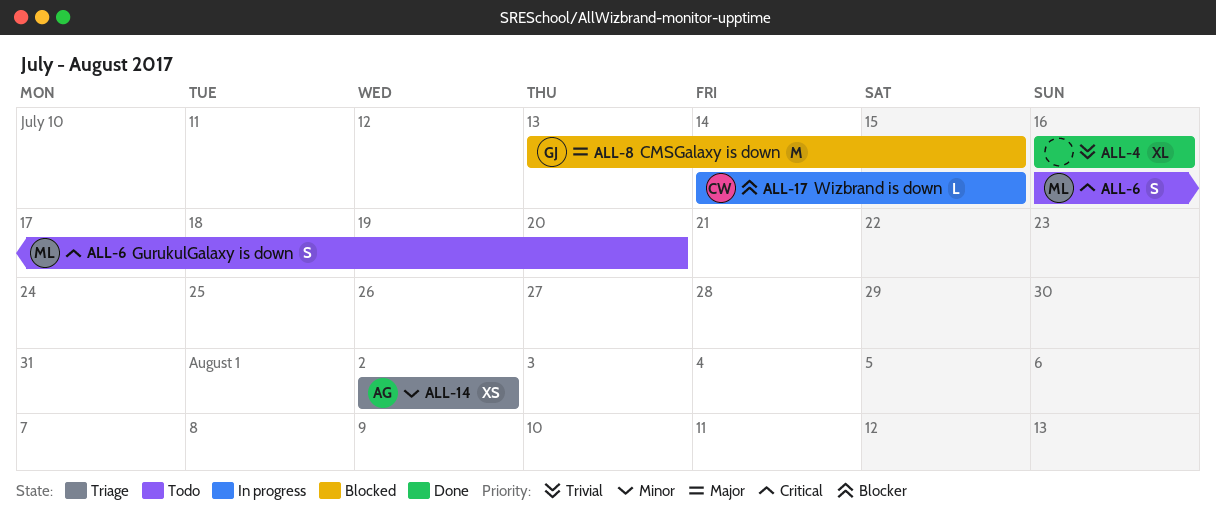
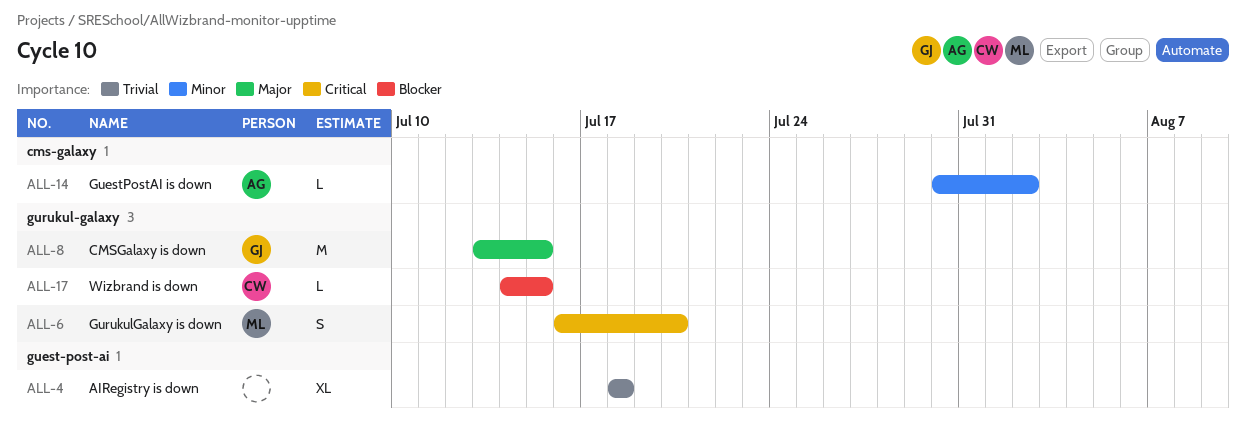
ALL-4, start: Jul 16 -> Jul 18
ALL-4, due: Jul 16 -> Jul 18
ALL-14, estimate: XS -> L
ALL-14, start: Aug 2 -> Jul 30

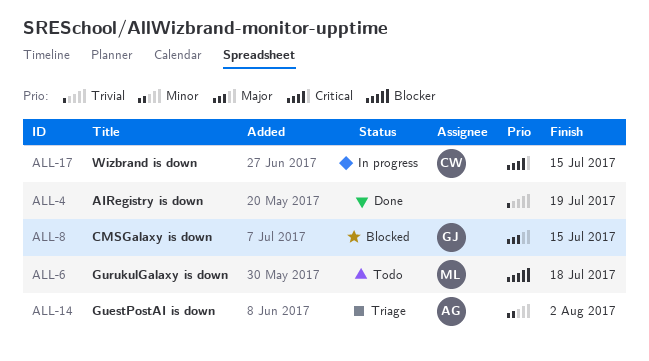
ALL-4, due: Jul 18 -> Jul 19
ALL-6, priority: Critical -> Blocker
ALL-6, due: Jul 20 -> Jul 18
ALL-17, priority: Blocker -> Critical

